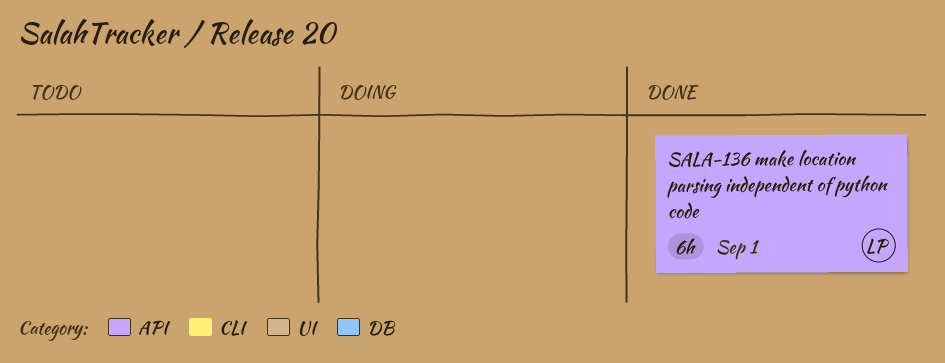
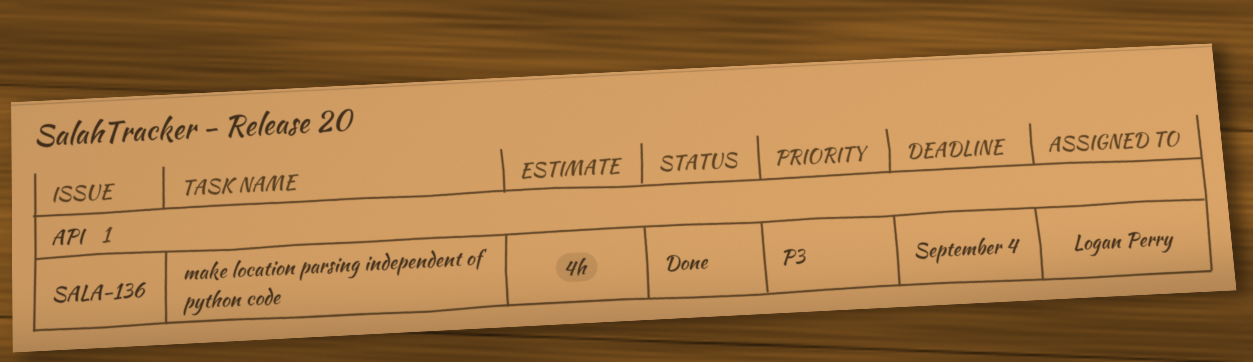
SALA-136, estimate: 6h -> 4h
SALA-136, due: Sep 1 -> Sep 4

